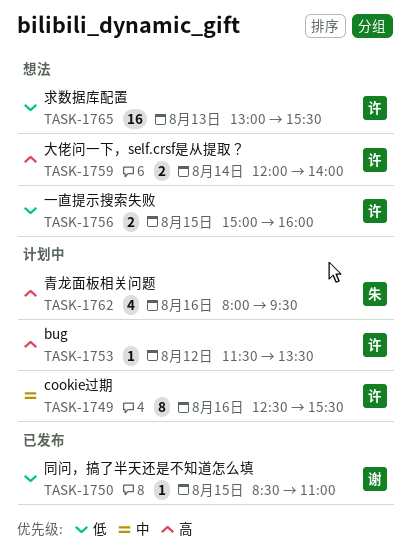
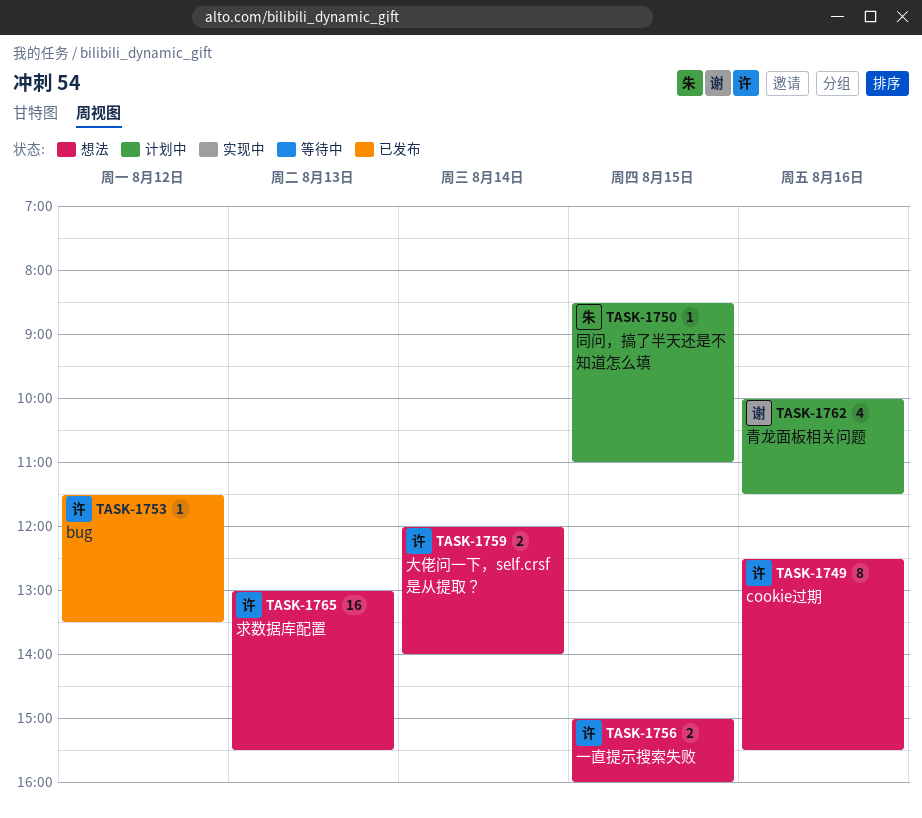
TASK-1749, status: 计划中 -> 想法
TASK-1750, status: 已发布 -> 计划中
TASK-1750, owner: 谢 -> 朱
TASK-1753, status: 计划中 -> 已发布
TASK-1762, owner: 朱 -> 谢
TASK-1762, begins: 08:00 -> 10:00
TASK-1762, ends: 09:30 -> 11:30

